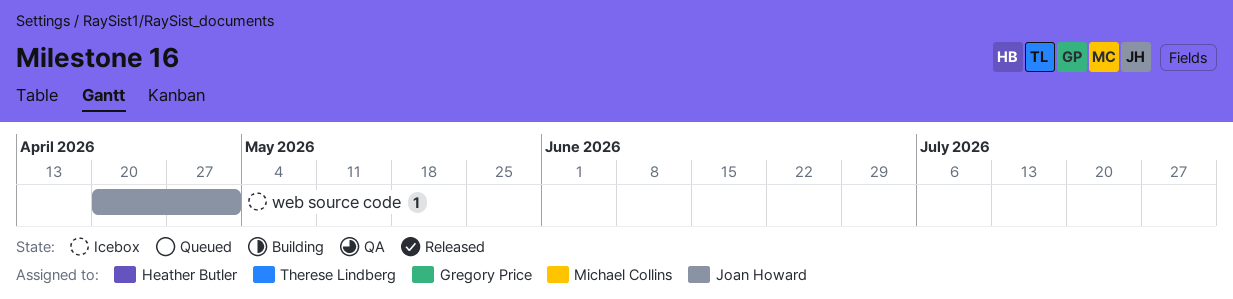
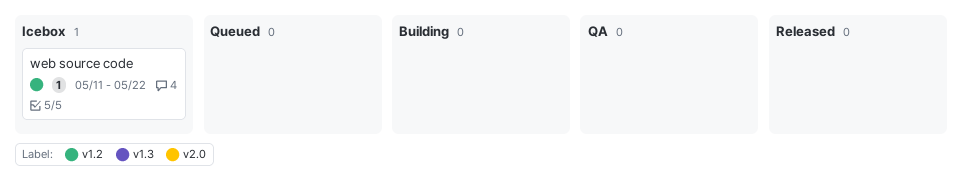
web source code, start: Apr 20 -> May 11
web source code, due: May 1 -> May 22

